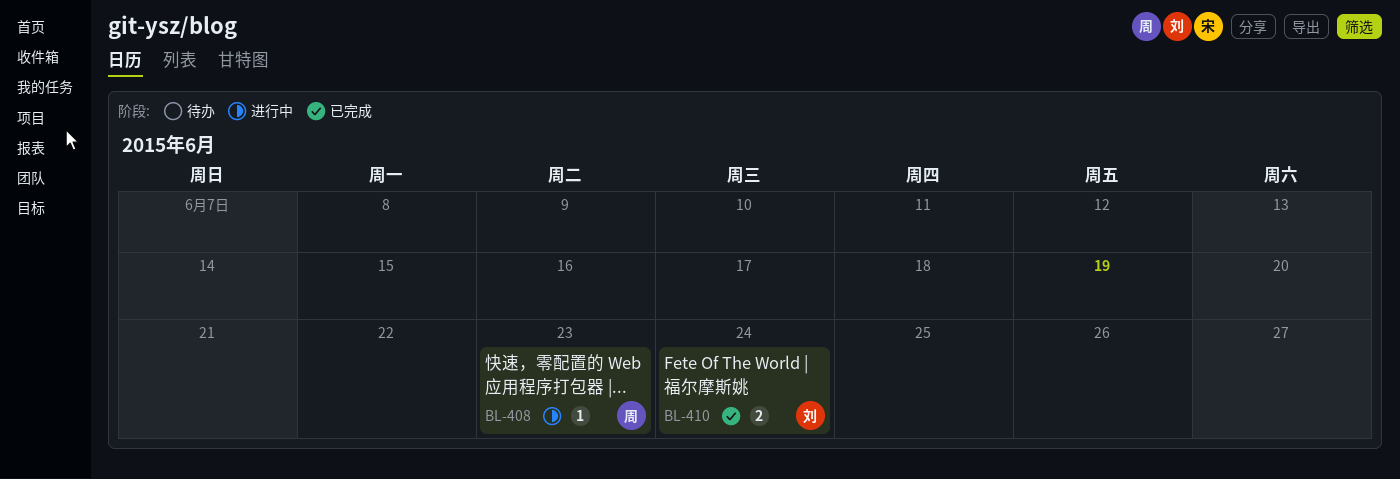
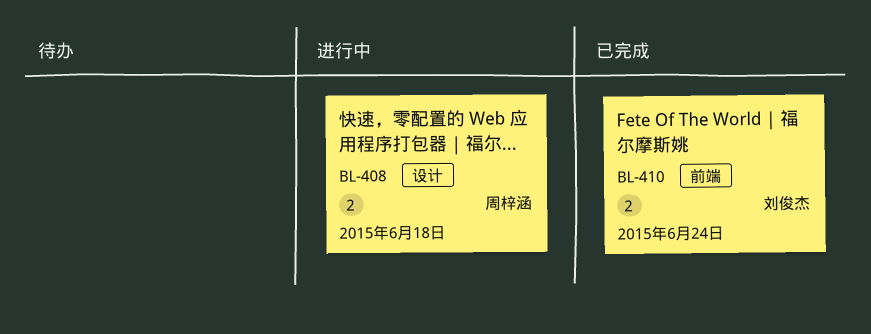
BL-408, estimate: 1 -> 2
BL-408, due: Jun 23 -> Jun 18

